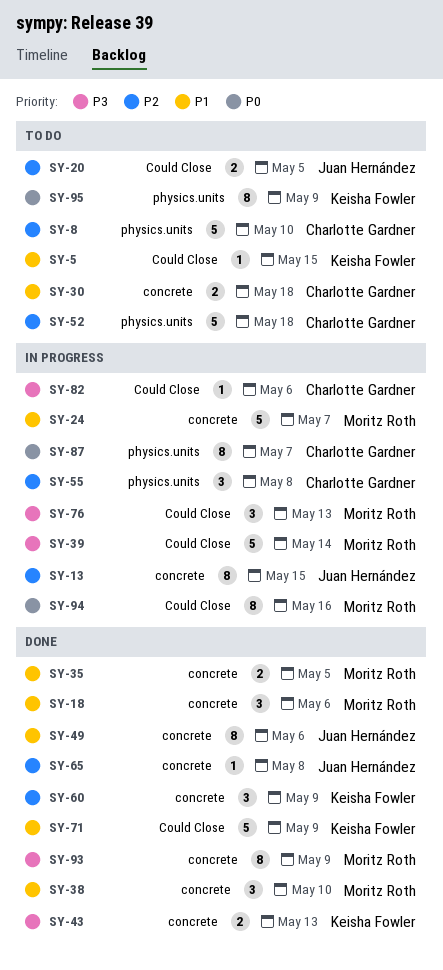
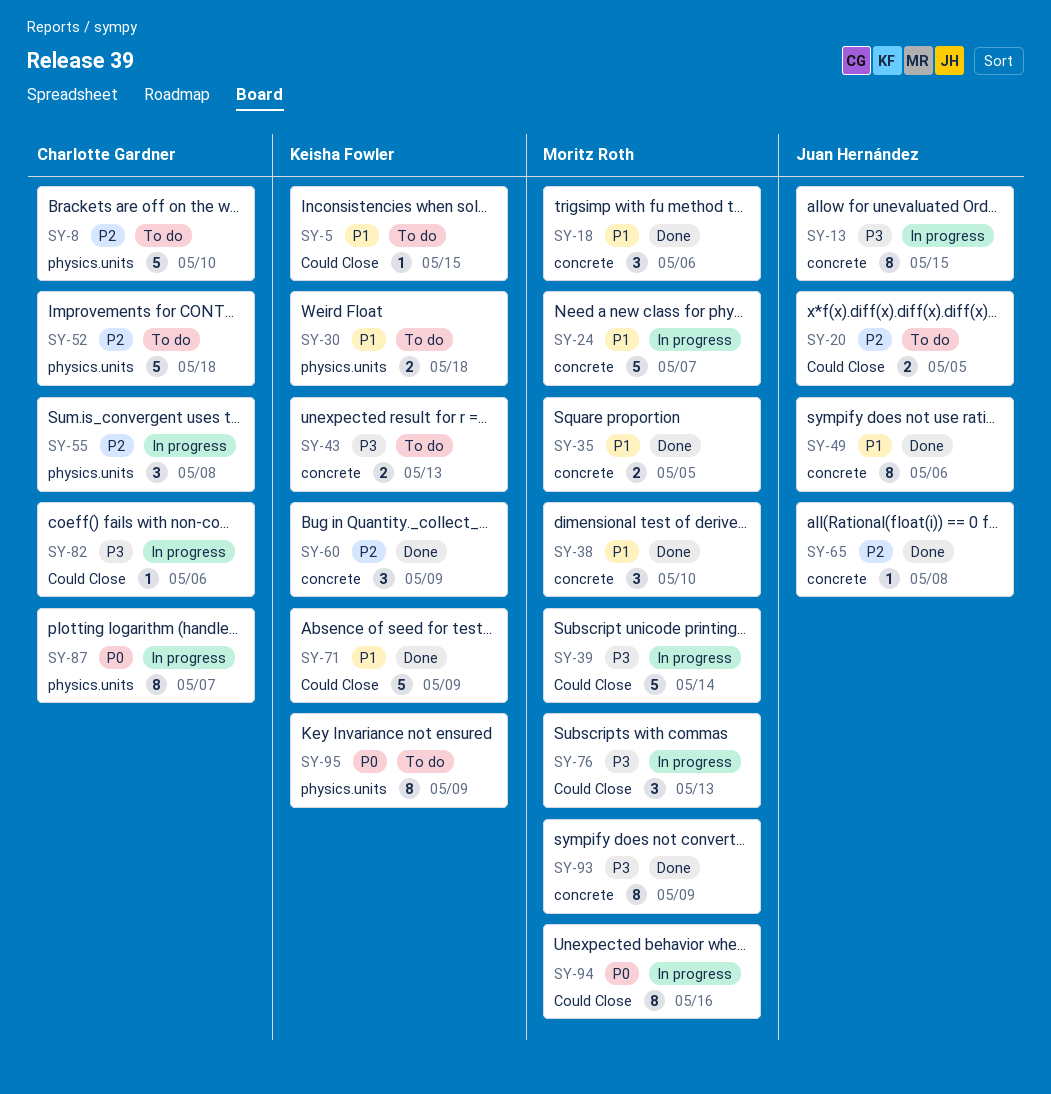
SY-13, priority: P2 -> P3
SY-30, owner: Charlotte Gardner -> Keisha Fowler
SY-30, label: concrete -> physics.units
SY-43, status: Done -> To do

